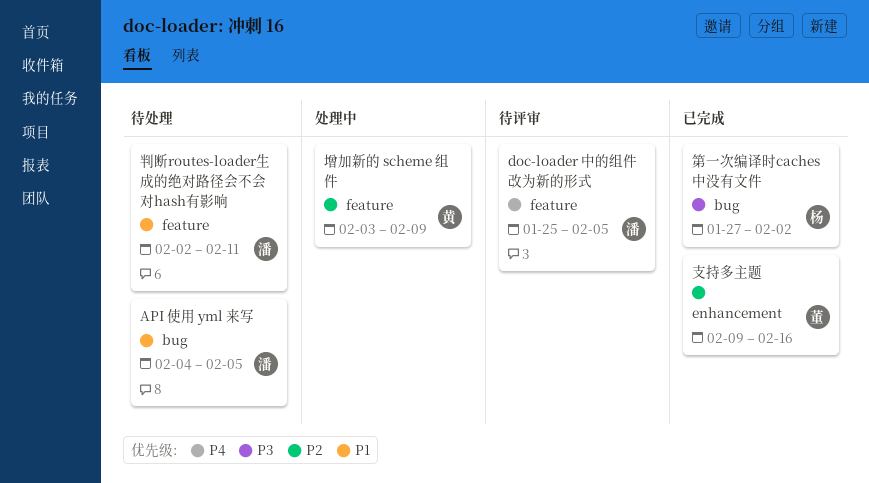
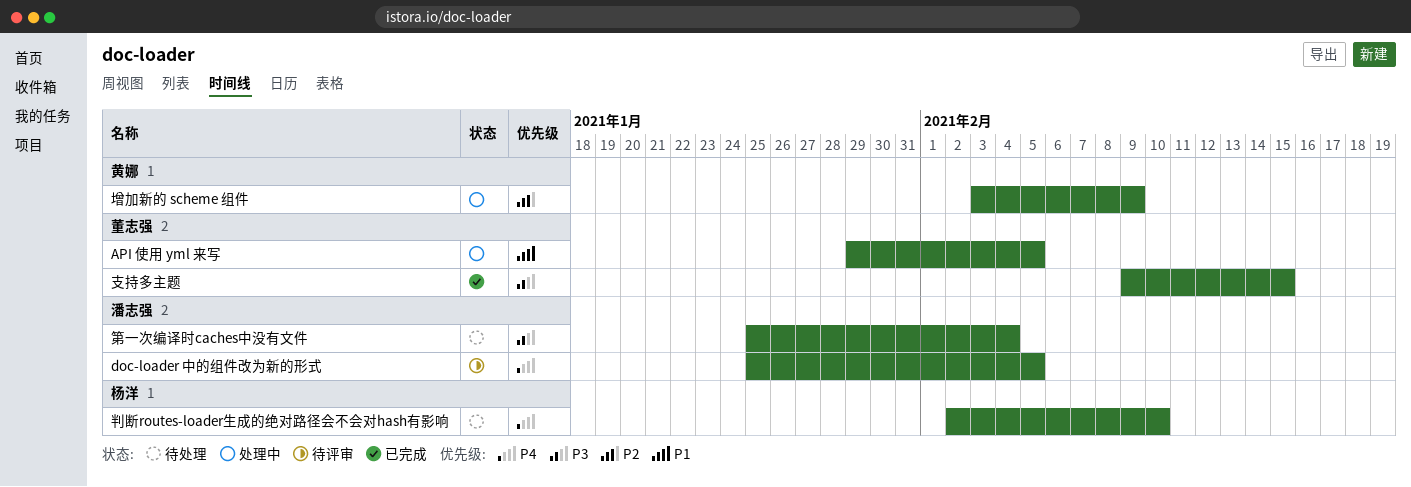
API 使用 yml 来写, status: 待处理 -> 处理中
API 使用 yml 来写, owner: 潘志强 -> 董志强
API 使用 yml 来写, start: Feb 4 -> Jan 29
判断routes-loader生成的绝对路径会不会对hash有影响, owner: 潘志强 -> 杨洋
判断routes-loader生成的绝对路径会不会对hash有影响, priority: P1 -> P4
判断routes-loader生成的绝对路径会不会对hash有影响, due: Feb 11 -> Feb 10
支持多主题, priority: P2 -> P3
支持多主题, due: Feb 16 -> Feb 15
第一次编译时caches中没有文件, status: 已完成 -> 待处理
第一次编译时caches中没有文件, owner: 杨洋 -> 潘志强
第一次编译时caches中没有文件, start: Jan 27 -> Jan 25
第一次编译时caches中没有文件, due: Feb 2 -> Feb 4

